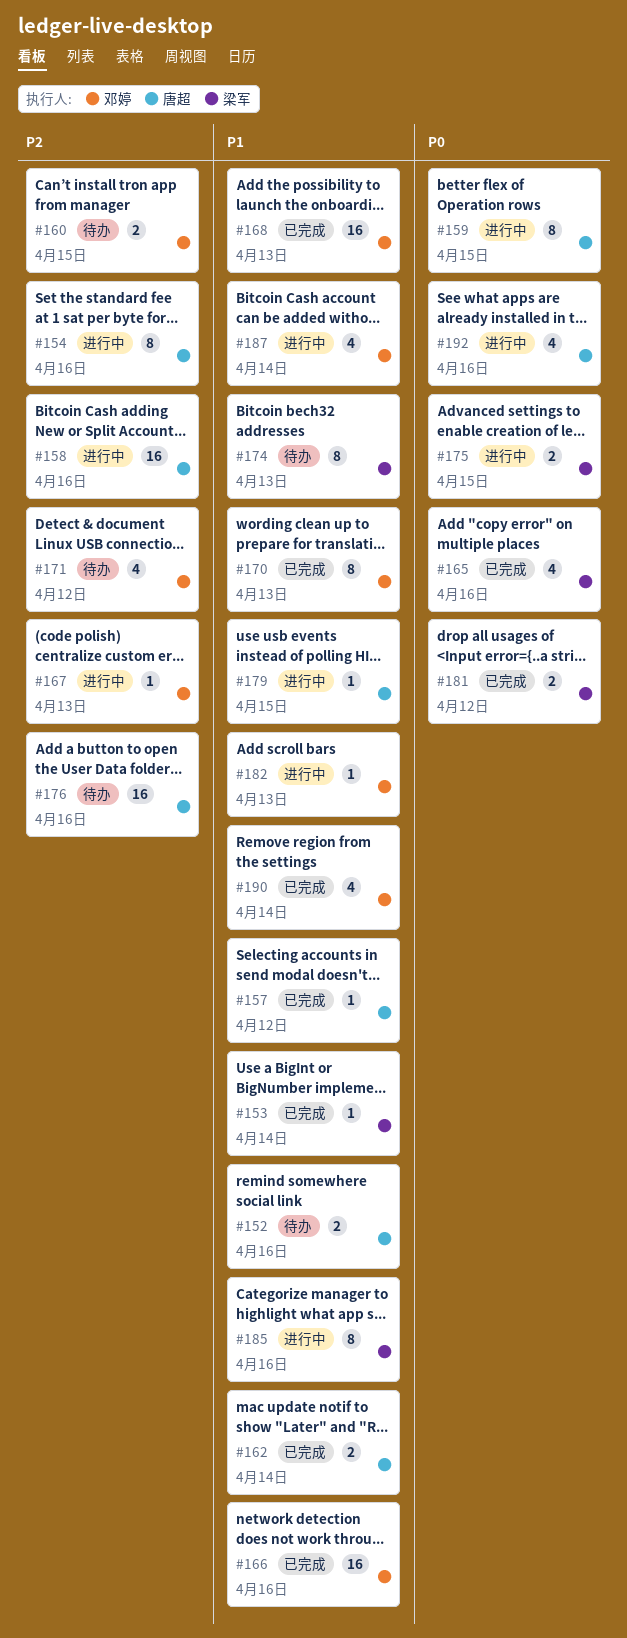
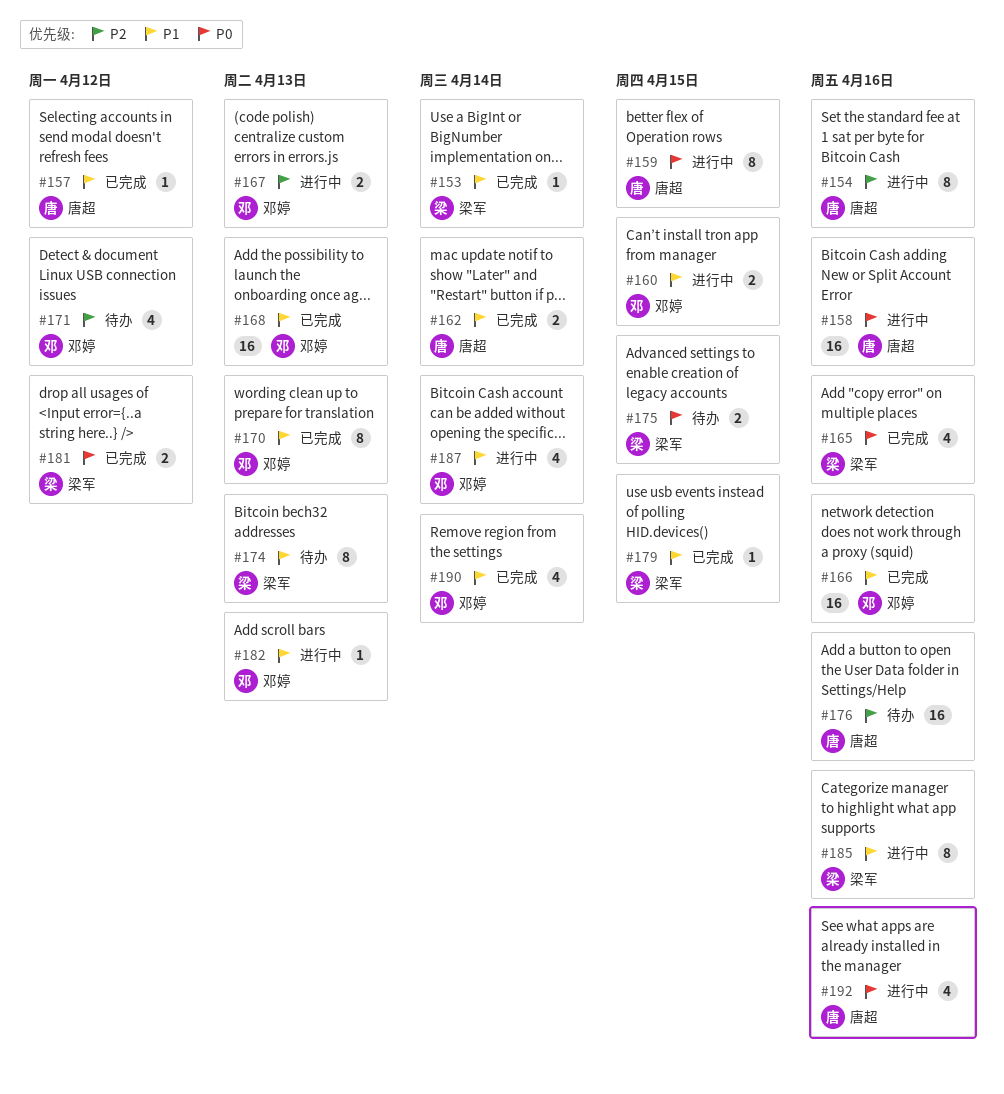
#152: present -> none
#158, priority: P2 -> P0
#160, status: 待办 -> 进行中
#160, priority: P2 -> P1
#167, estimate: 1 -> 2
#175, status: 进行中 -> 待办
#179, status: 进行中 -> 已完成
#179, owner: 唐超 -> 梁军

